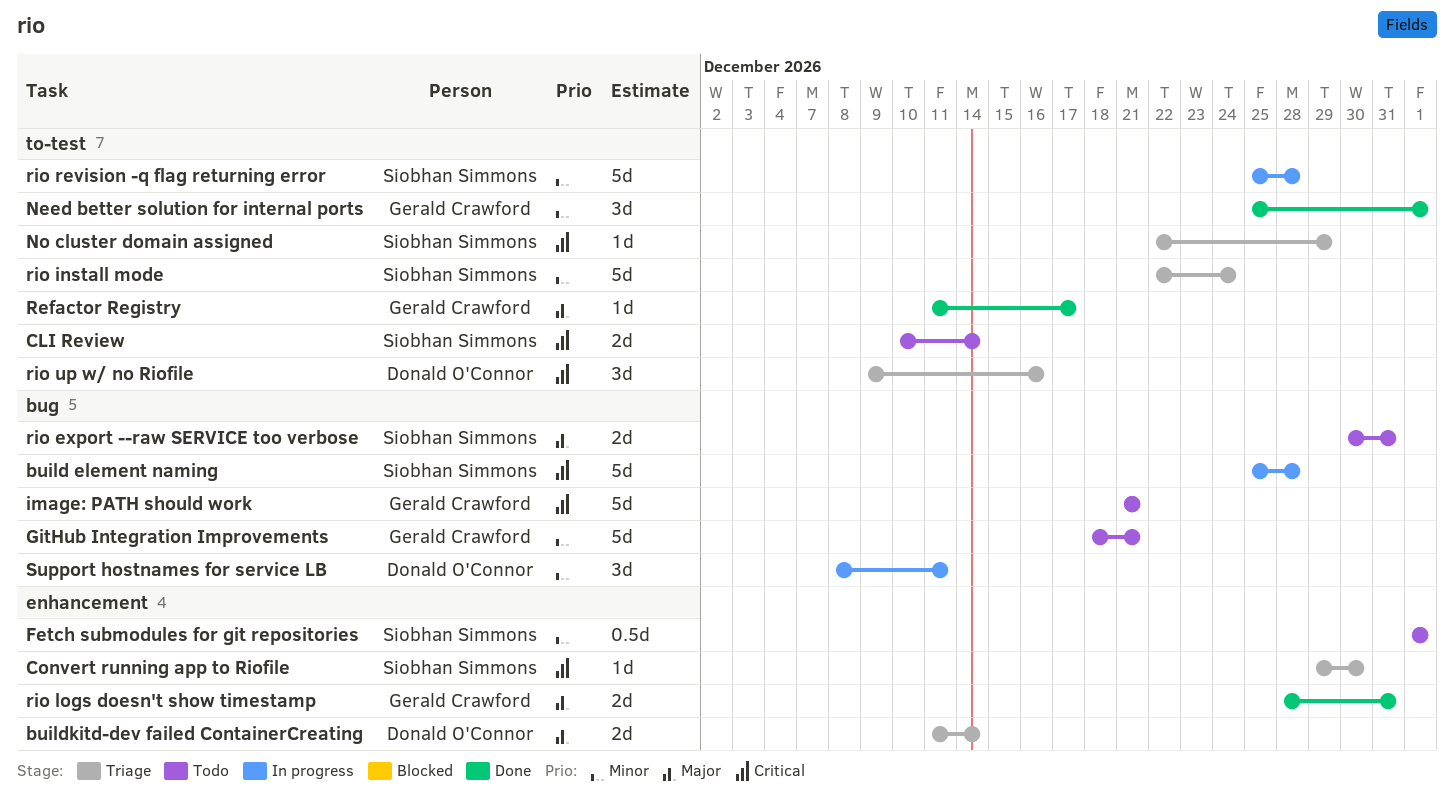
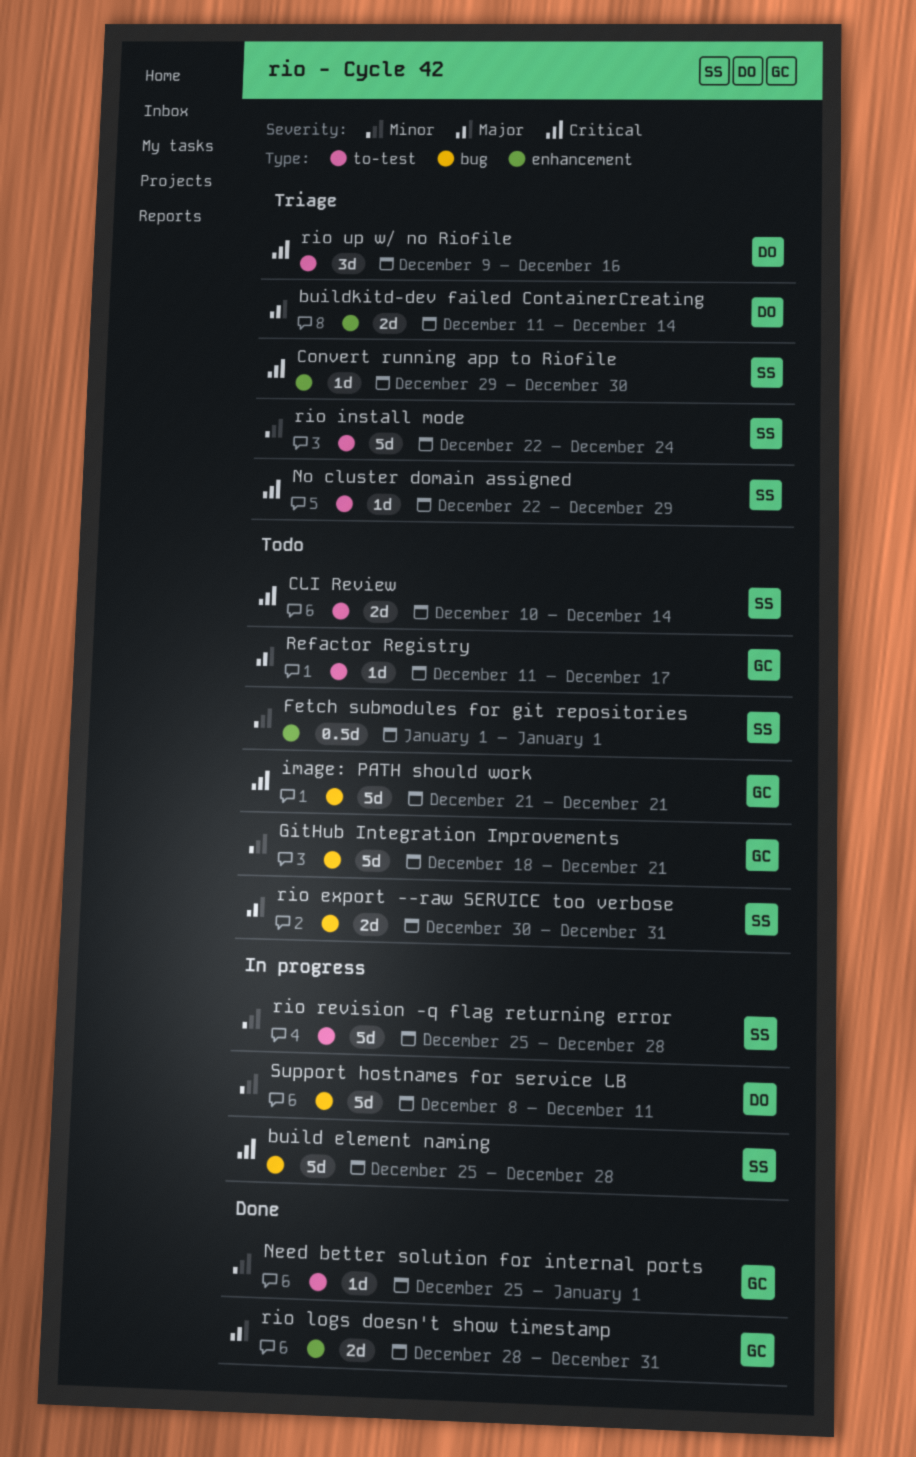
Need better solution for internal ports, estimate: 3d -> 1d
Refactor Registry, status: Done -> Todo
Support hostnames for service LB, estimate: 3d -> 5d

